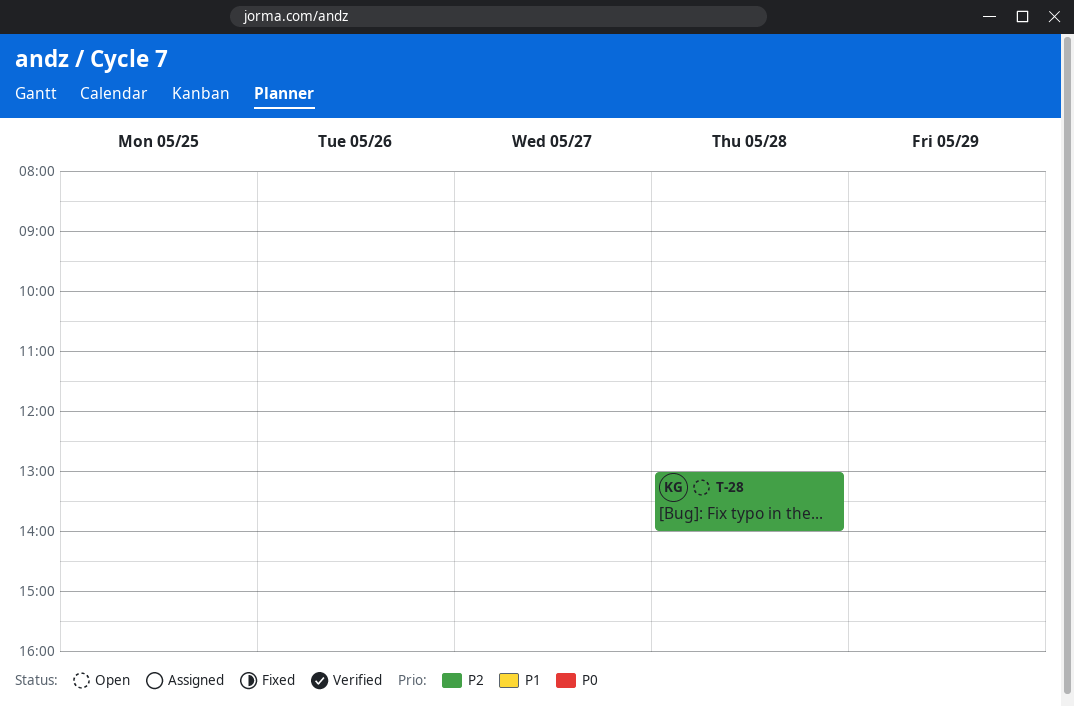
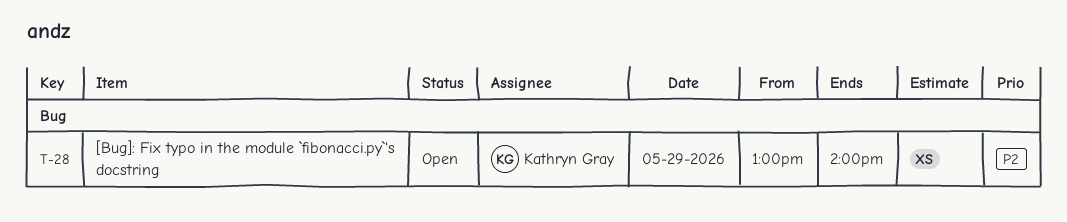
T-28, day: May 28 -> May 29

